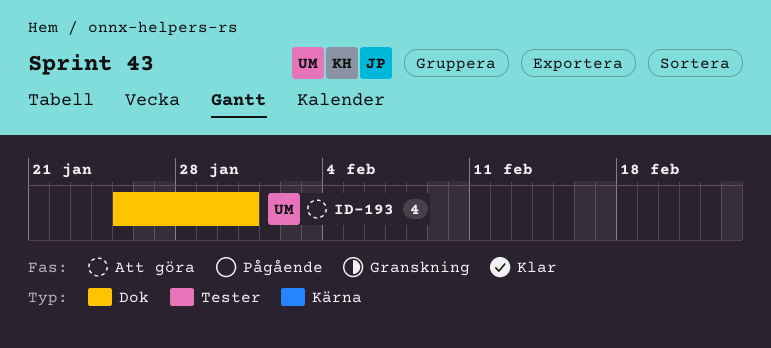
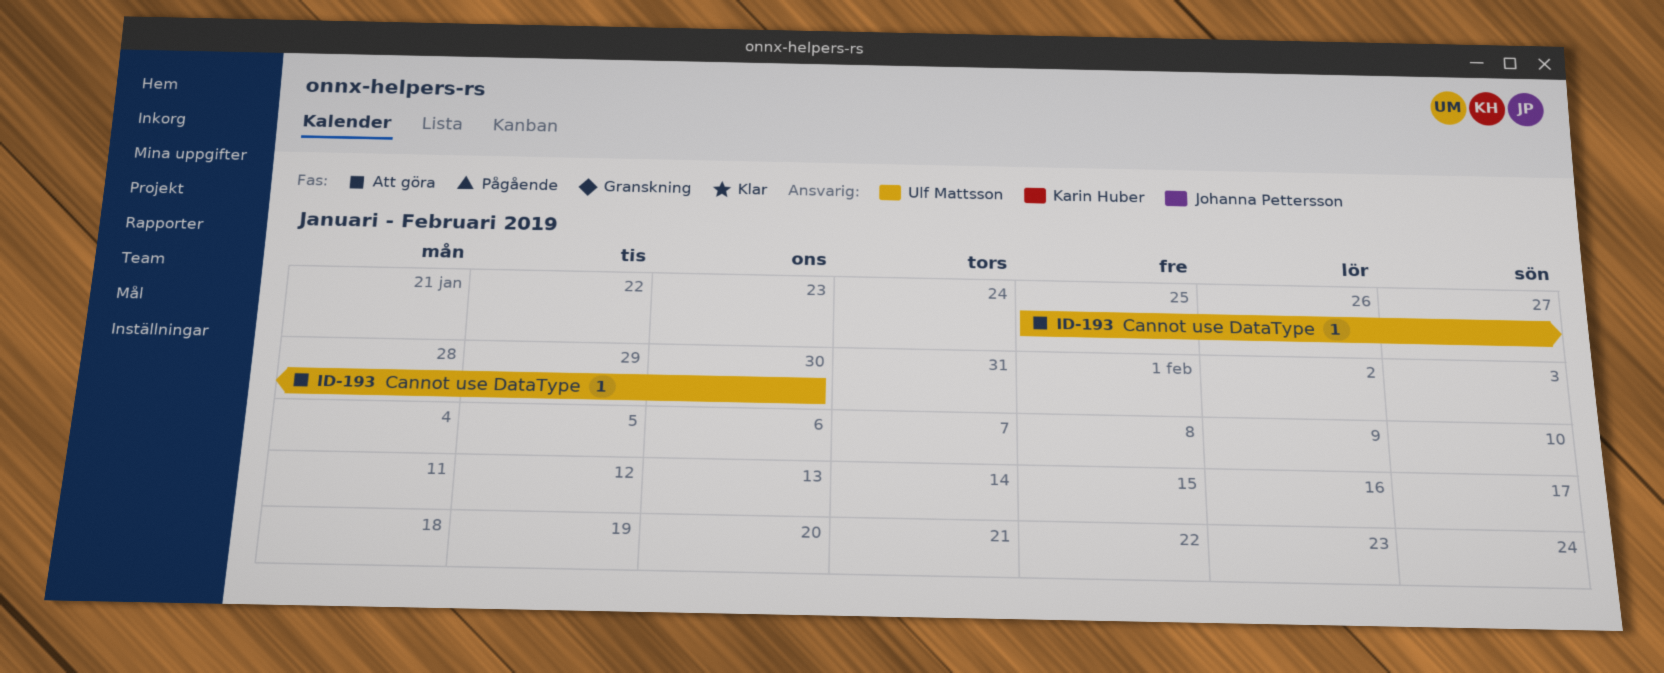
ID-193, estimate: 4 -> 1
ID-193, due: Jan 31 -> Jan 30

